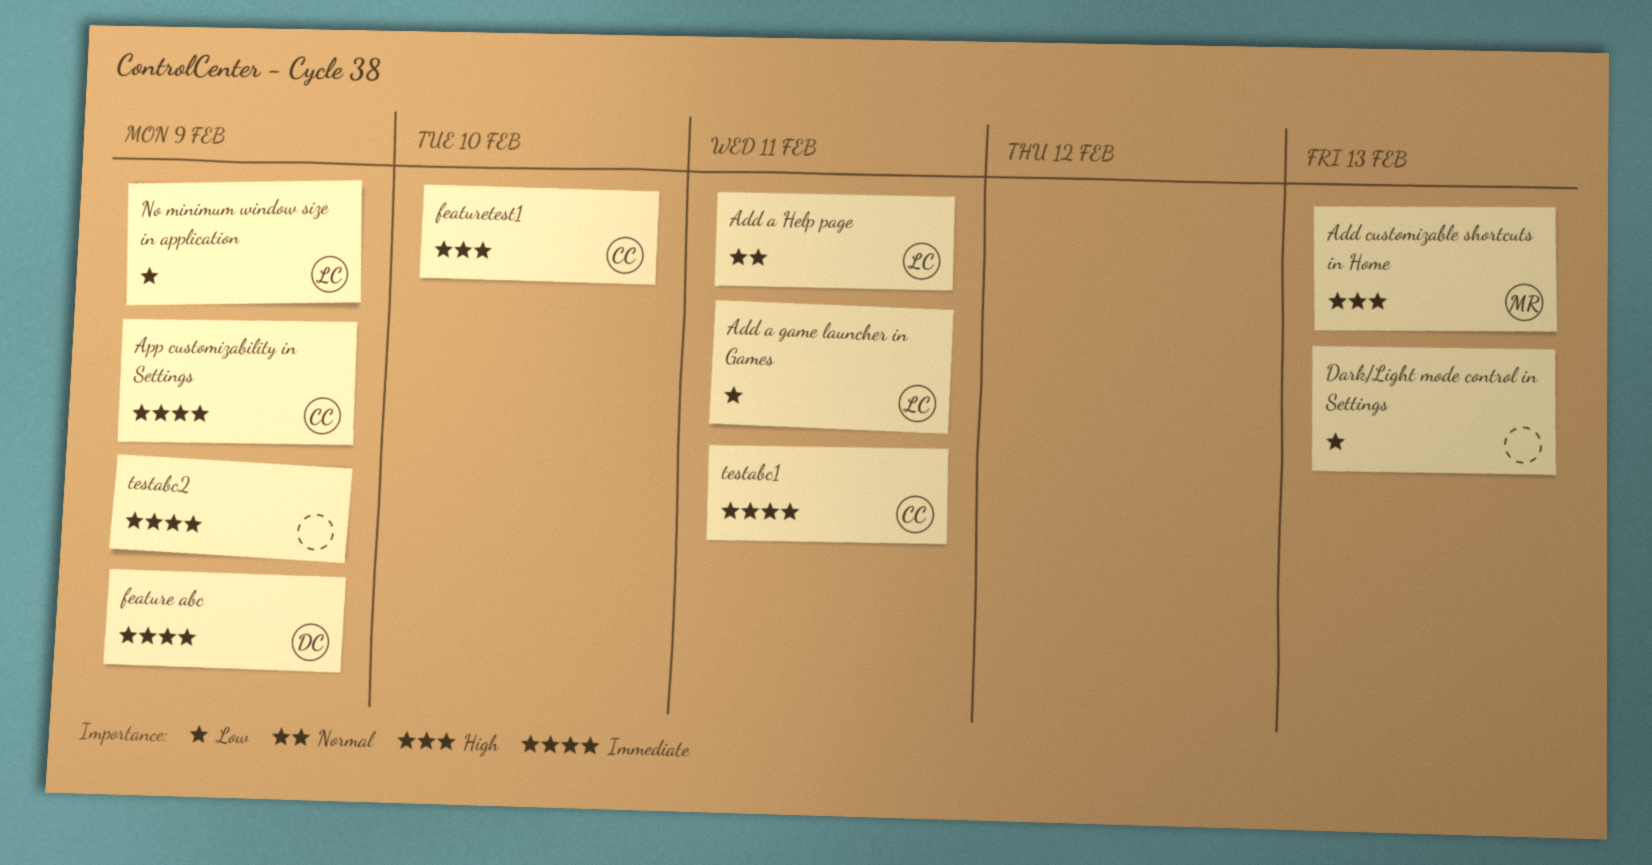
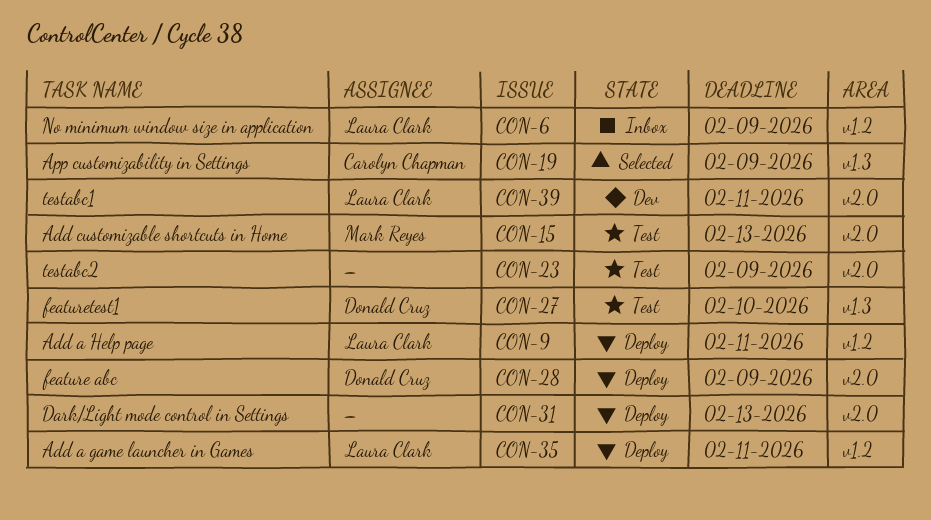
featuretest1, owner: Carolyn Chapman -> Donald Cruz
testabc1, owner: Carolyn Chapman -> Laura Clark

